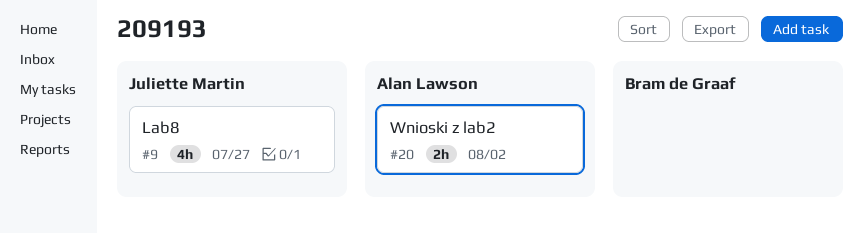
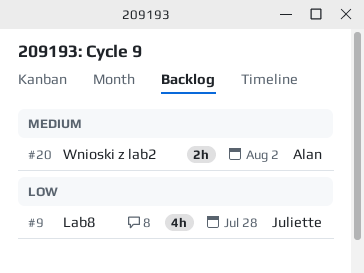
#9, due: Jul 27 -> Jul 28

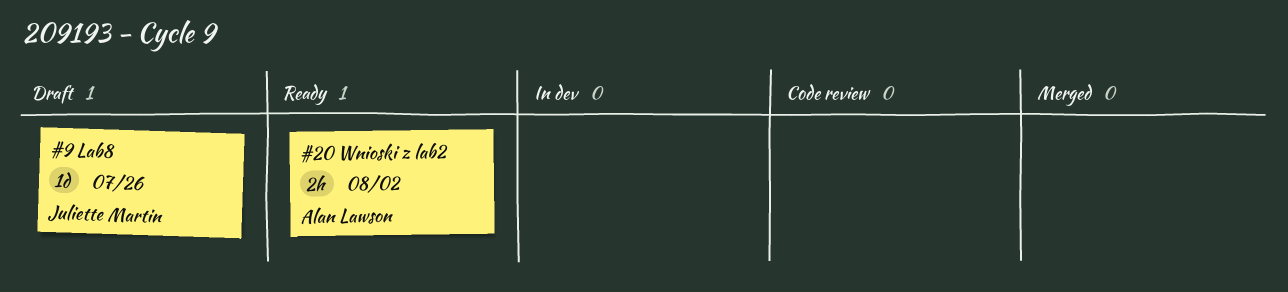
#9, estimate: 4h -> 1d
#9, due: Jul 28 -> Jul 26

